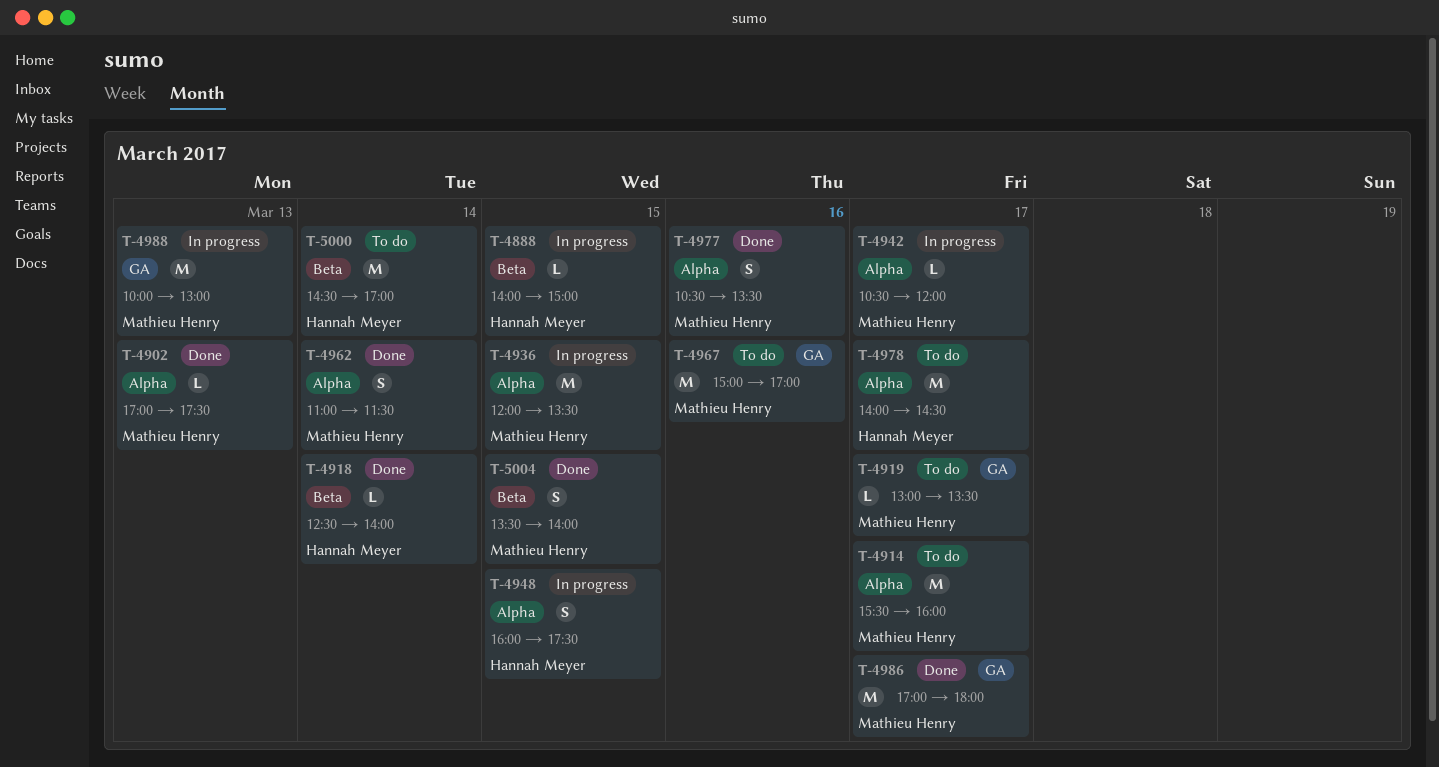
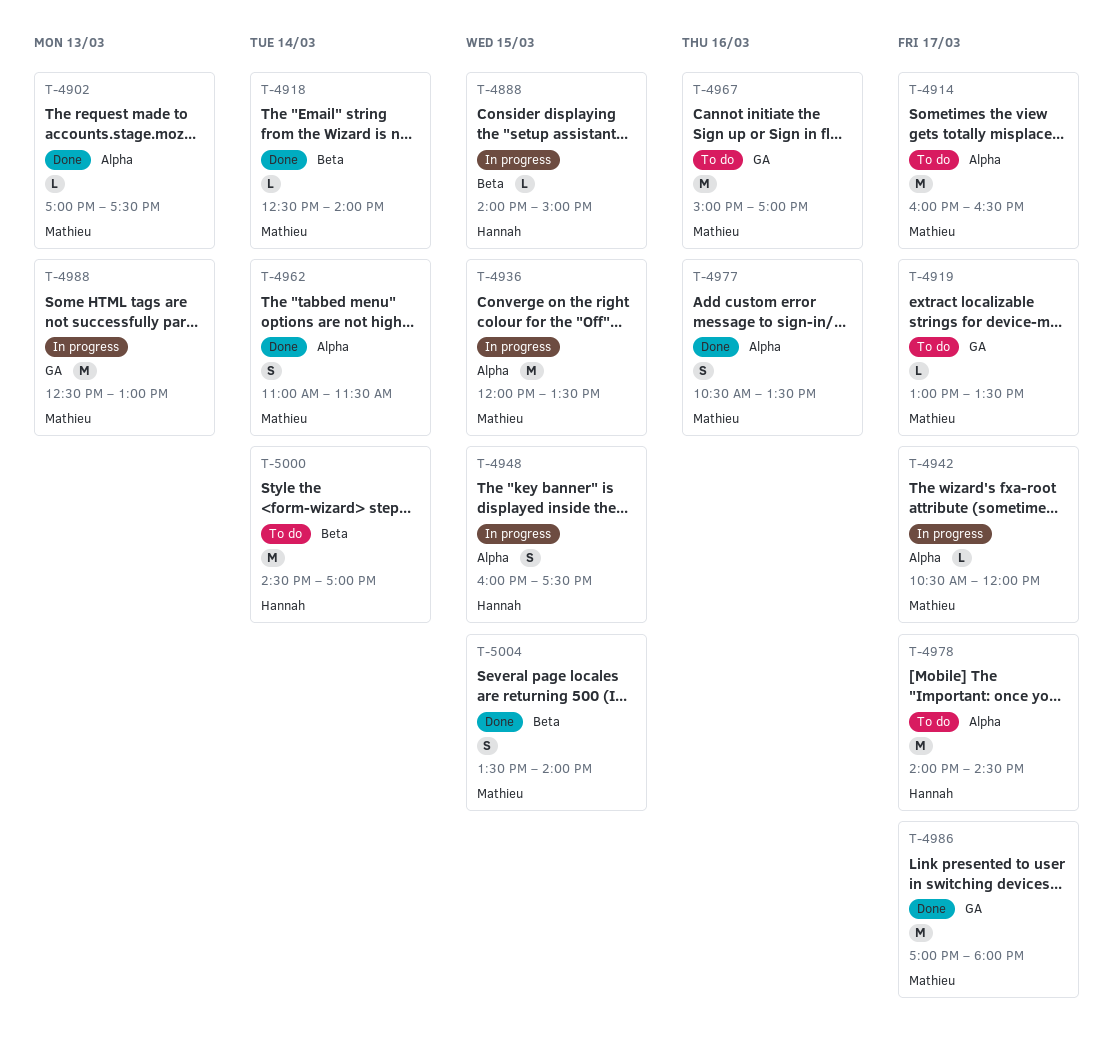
T-4914, begins: 15:30 -> 16:00
T-4914, ends: 16:00 -> 16:30
T-4918, owner: Hannah Meyer -> Mathieu Henry
T-4988, begins: 10:00 -> 12:30

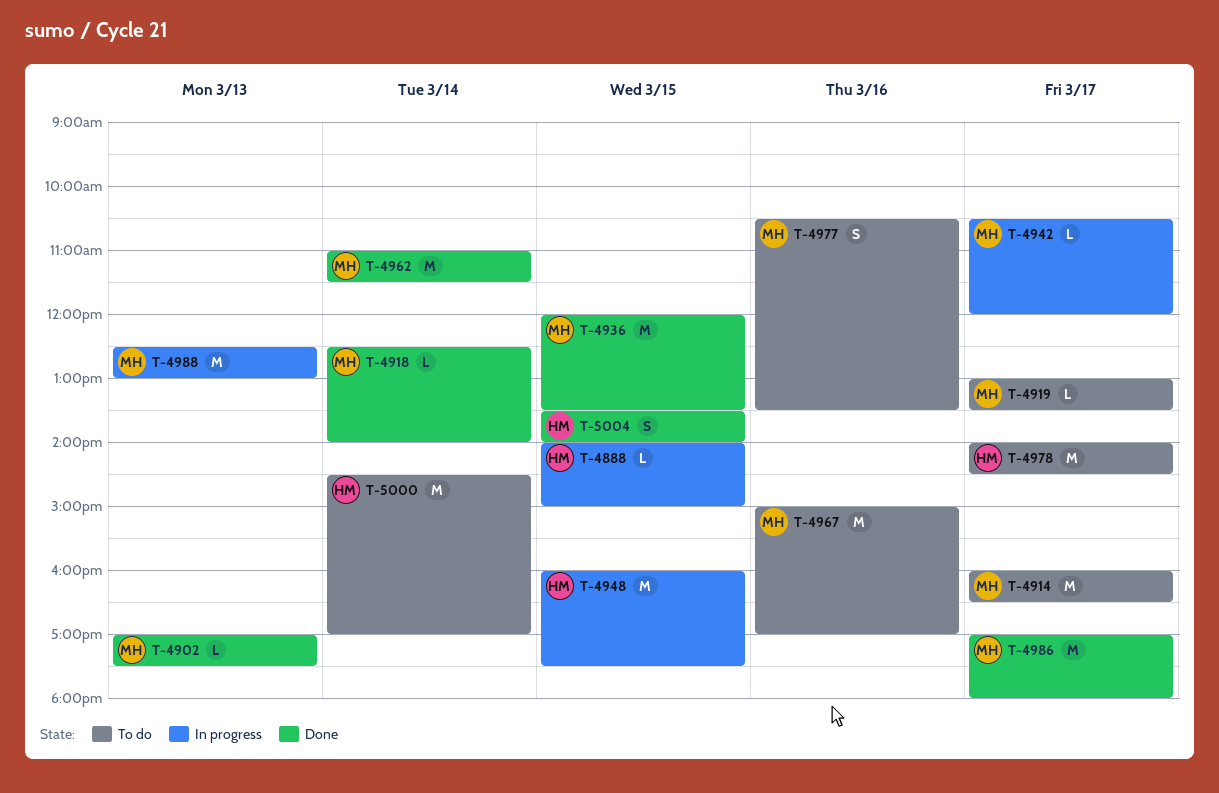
T-4936, status: In progress -> Done
T-4948, estimate: S -> M
T-4962, estimate: S -> M
T-4977, status: Done -> To do
T-5004, owner: Mathieu -> Hannah

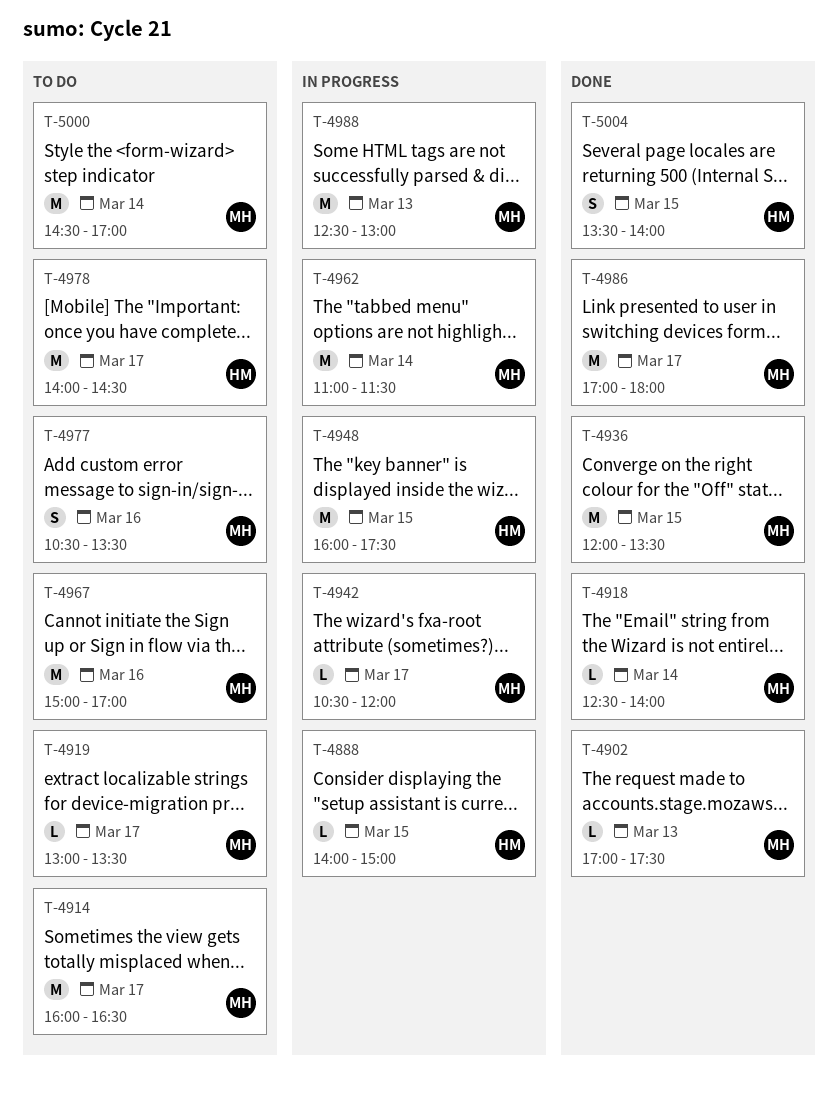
T-4962, status: Done -> In progress
T-5000, owner: HM -> MH

